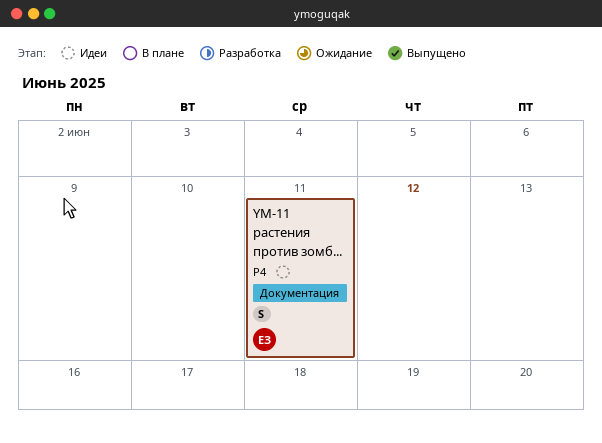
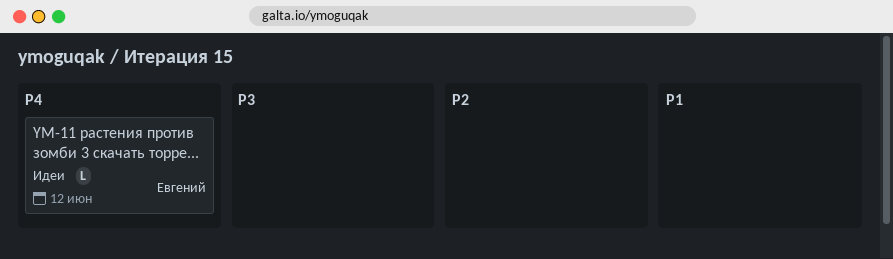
YM-11, estimate: S -> L
YM-11, due: Jun 11 -> Jun 12

